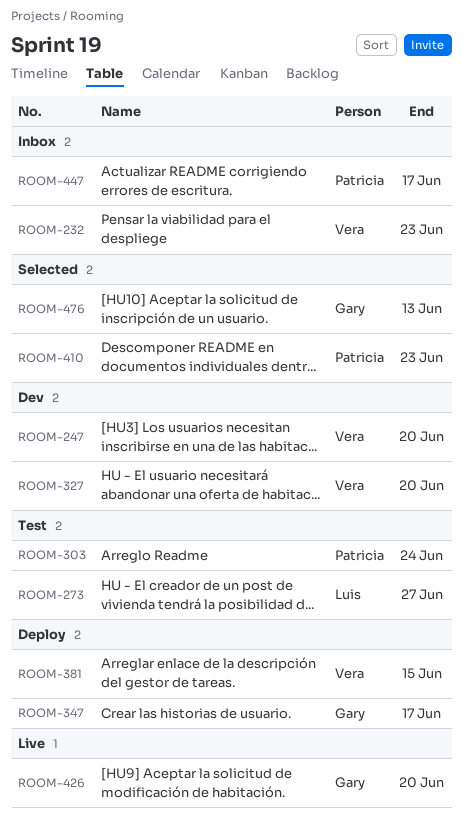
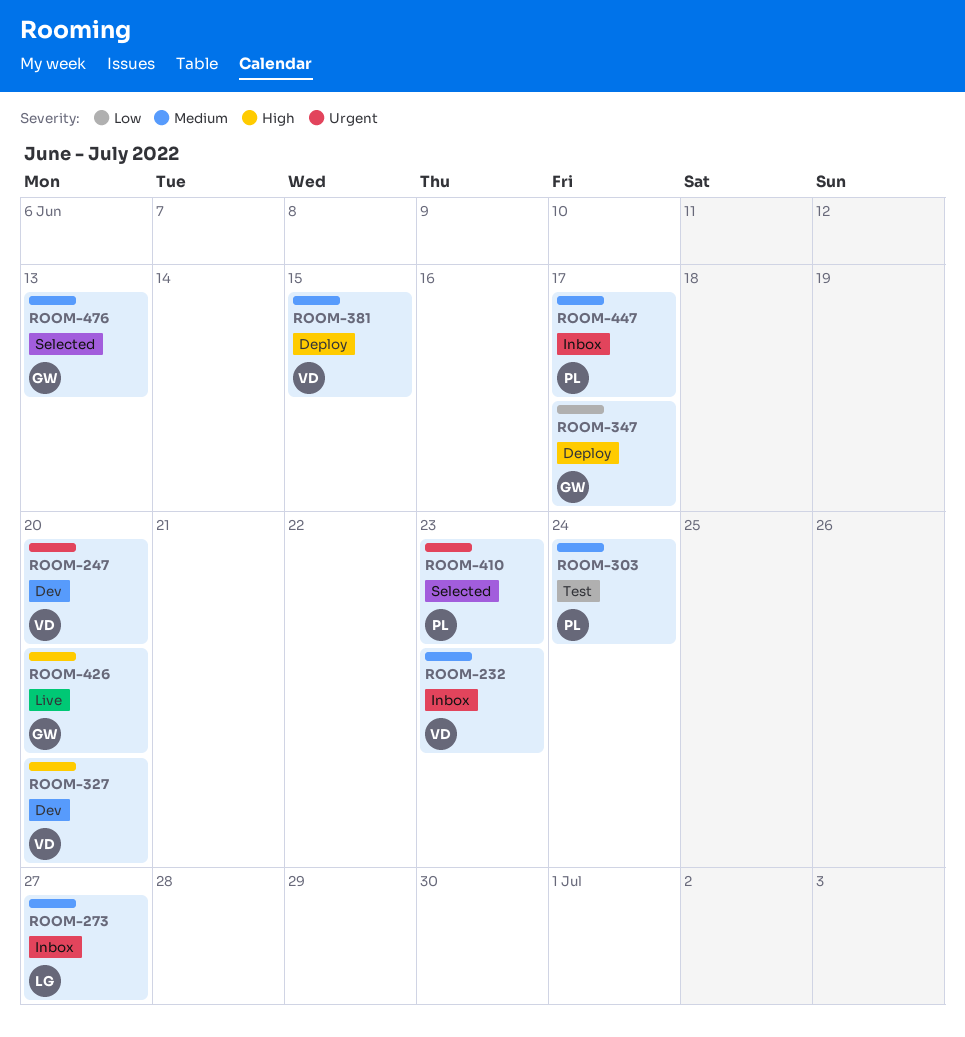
ROOM-273, status: Test -> Inbox

